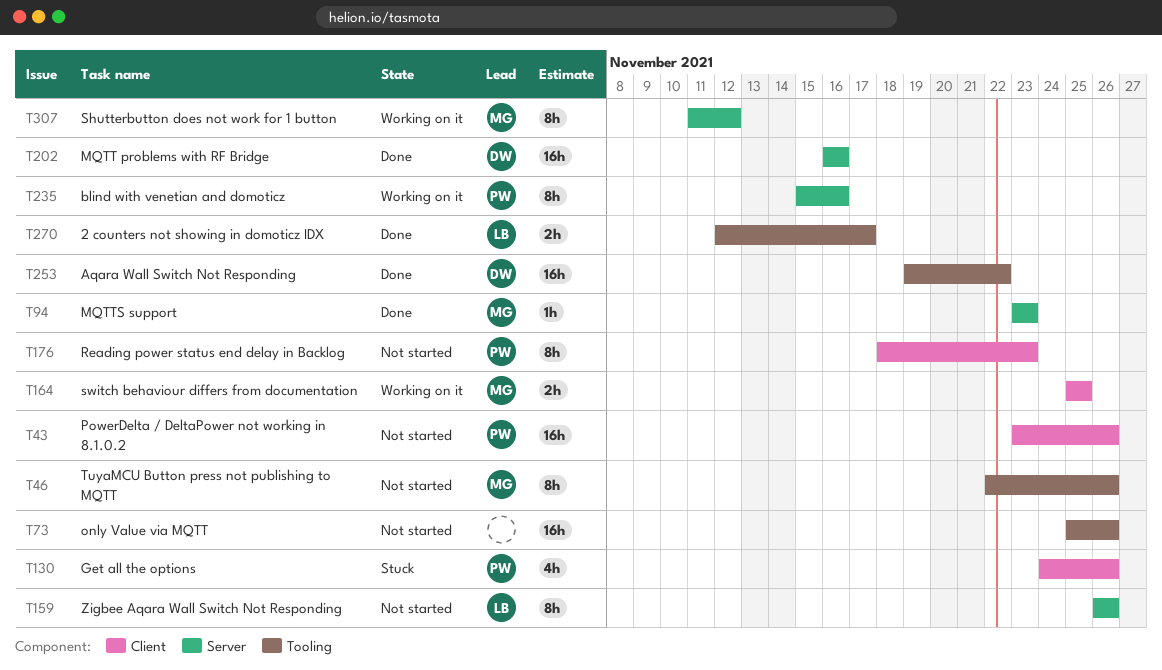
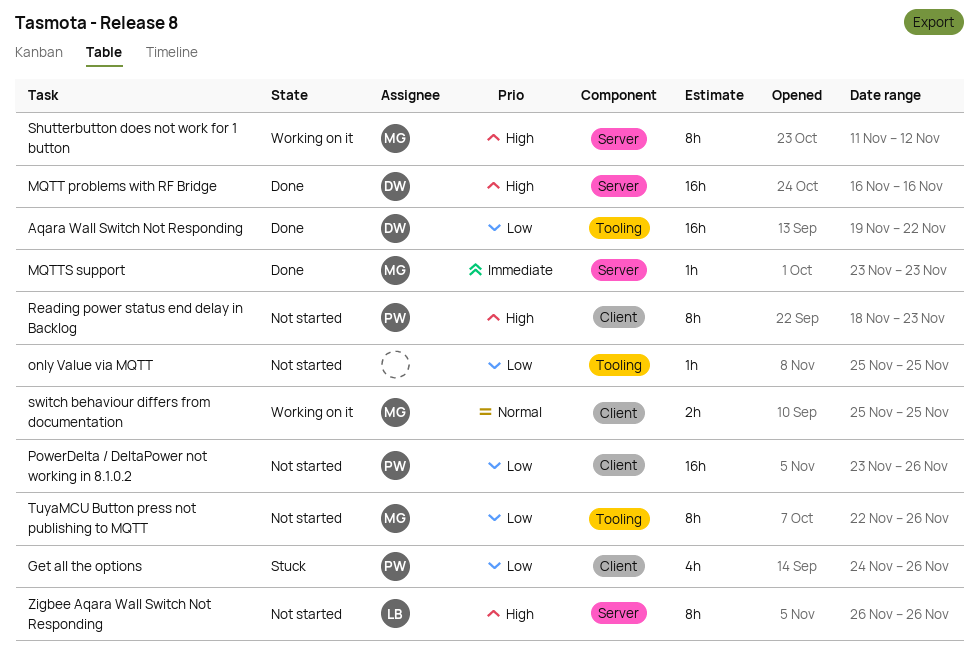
2 counters not showing in domoticz IDX: present -> none
blind with venetian and domoticz: present -> none
only Value via MQTT, estimate: 16h -> 1h
only Value via MQTT, due: Nov 26 -> Nov 25

